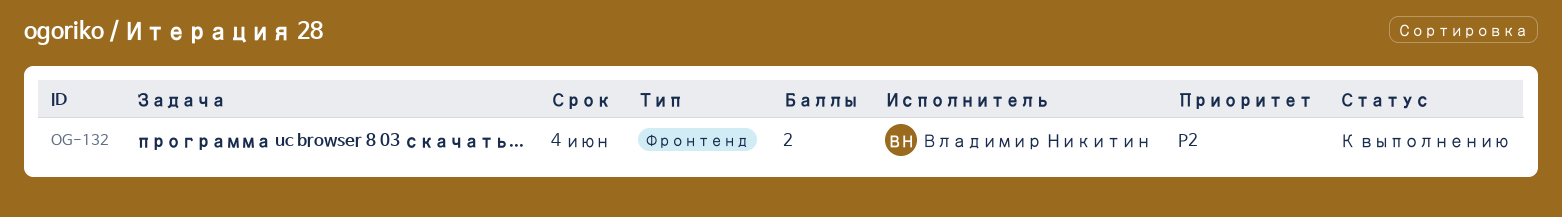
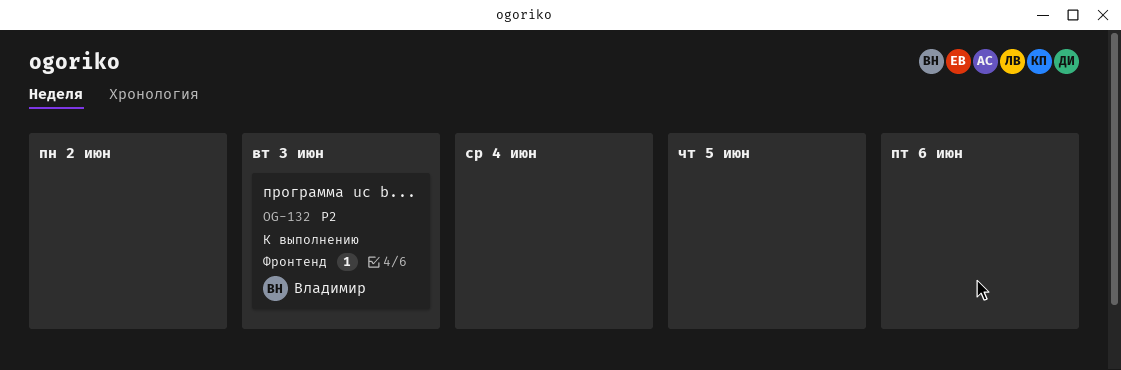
OG-132, estimate: 2 -> 1
OG-132, due: Jun 4 -> Jun 3

